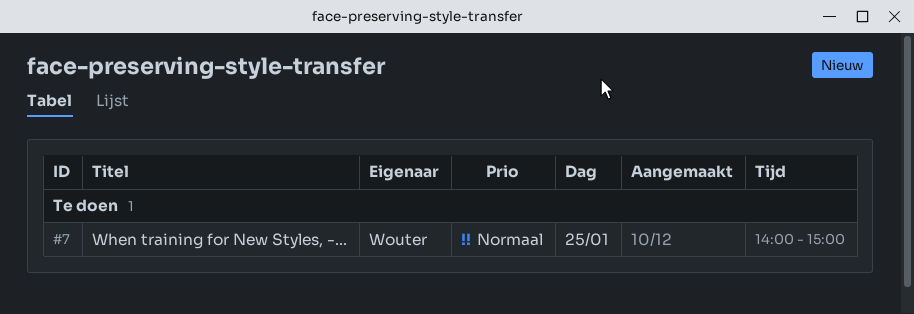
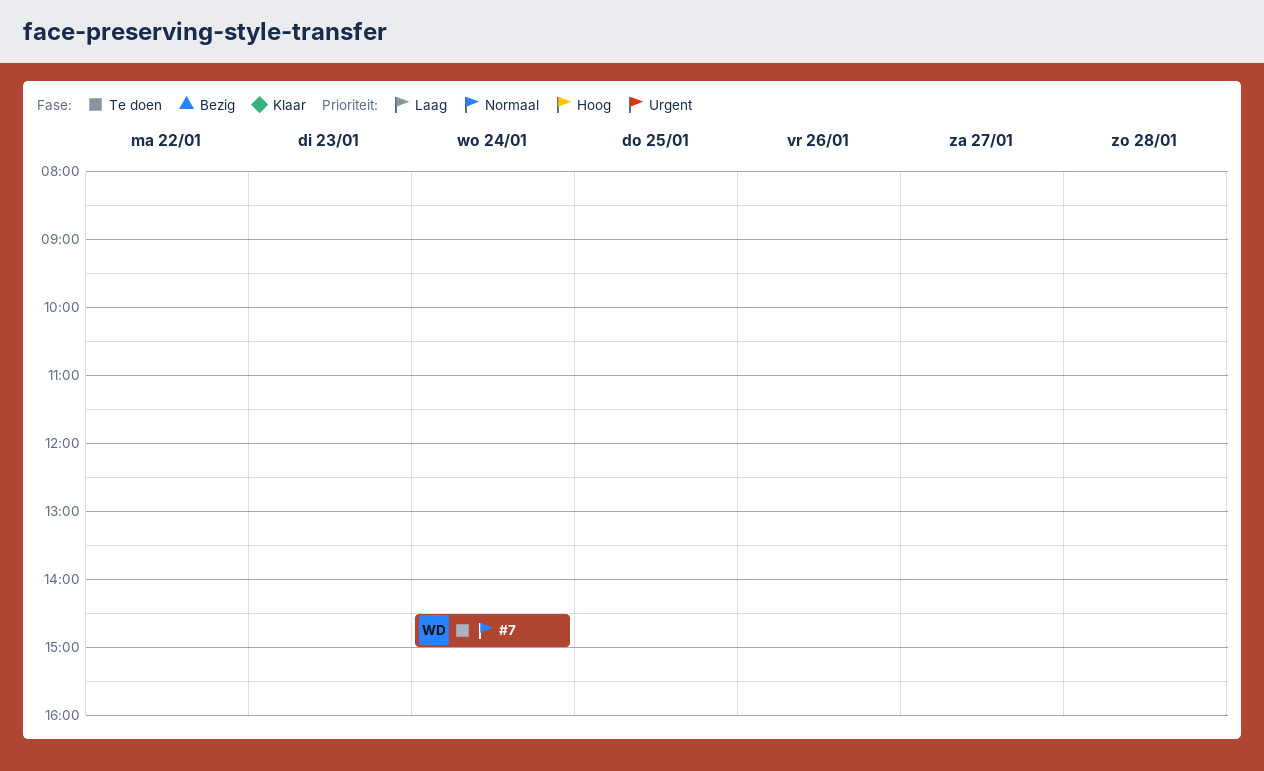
#7, day: Jan 25 -> Jan 24
#7, begins: 14:00 -> 14:30

